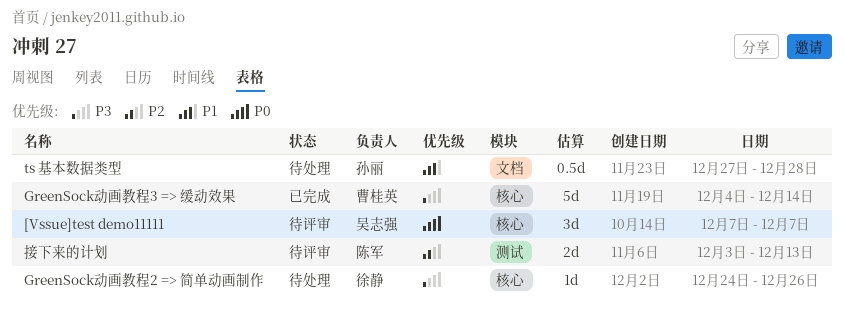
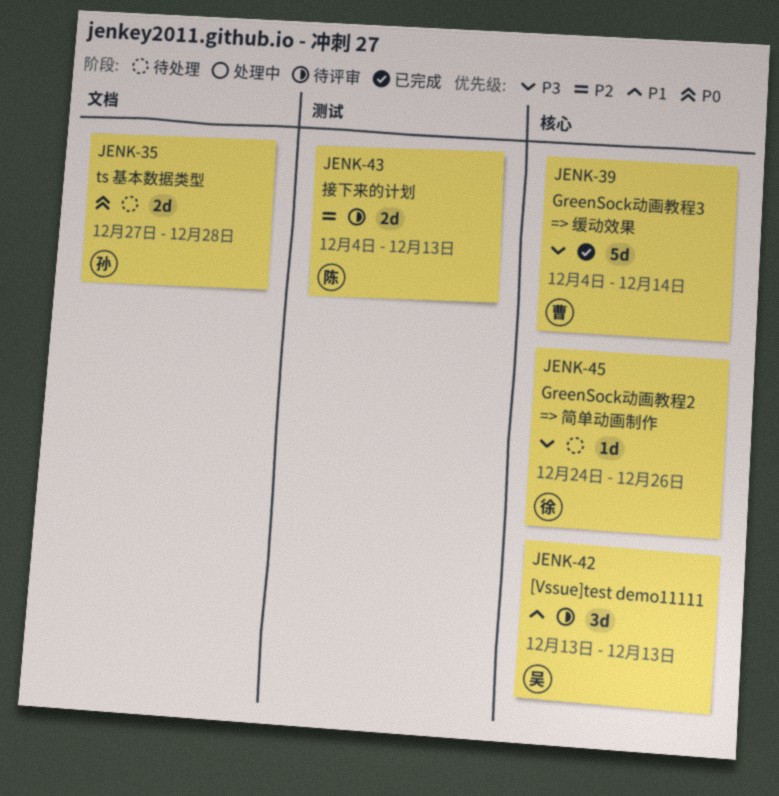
[Vssue]test demo11111, priority: P0 -> P1
[Vssue]test demo11111, start: Dec 7 -> Dec 13
[Vssue]test demo11111, due: Dec 7 -> Dec 13
ts 基本数据类型, priority: P1 -> P0
ts 基本数据类型, estimate: 0.5d -> 2d
接下来的计划, start: Dec 3 -> Dec 4

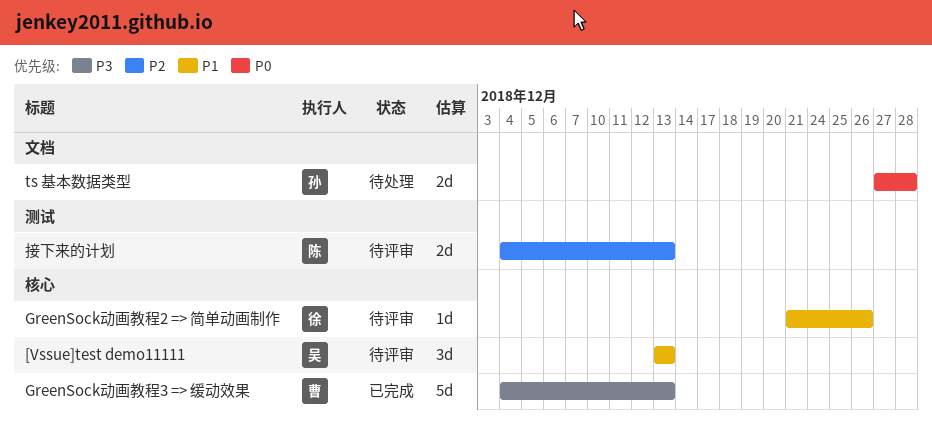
GreenSock动画教程2 => 简单动画制作, status: 待处理 -> 待评审
GreenSock动画教程2 => 简单动画制作, priority: P3 -> P1
GreenSock动画教程2 => 简单动画制作, start: Dec 24 -> Dec 21
GreenSock动画教程3 => 缓动效果, due: Dec 14 -> Dec 13

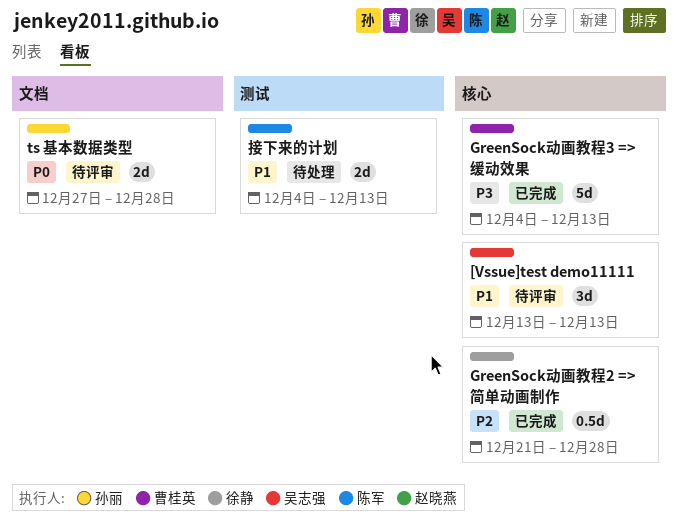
GreenSock动画教程2 => 简单动画制作, status: 待评审 -> 已完成
GreenSock动画教程2 => 简单动画制作, priority: P1 -> P2
GreenSock动画教程2 => 简单动画制作, estimate: 1d -> 0.5d
GreenSock动画教程2 => 简单动画制作, due: Dec 26 -> Dec 28
ts 基本数据类型, status: 待处理 -> 待评审
接下来的计划, status: 待评审 -> 待处理
接下来的计划, priority: P2 -> P1

